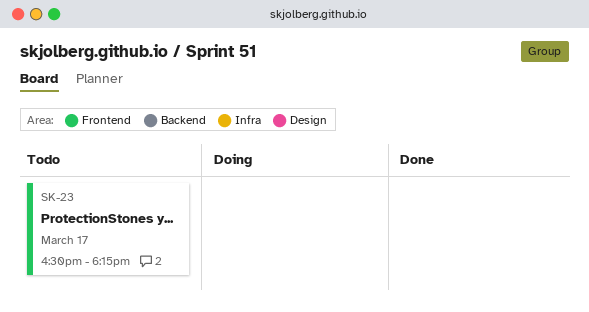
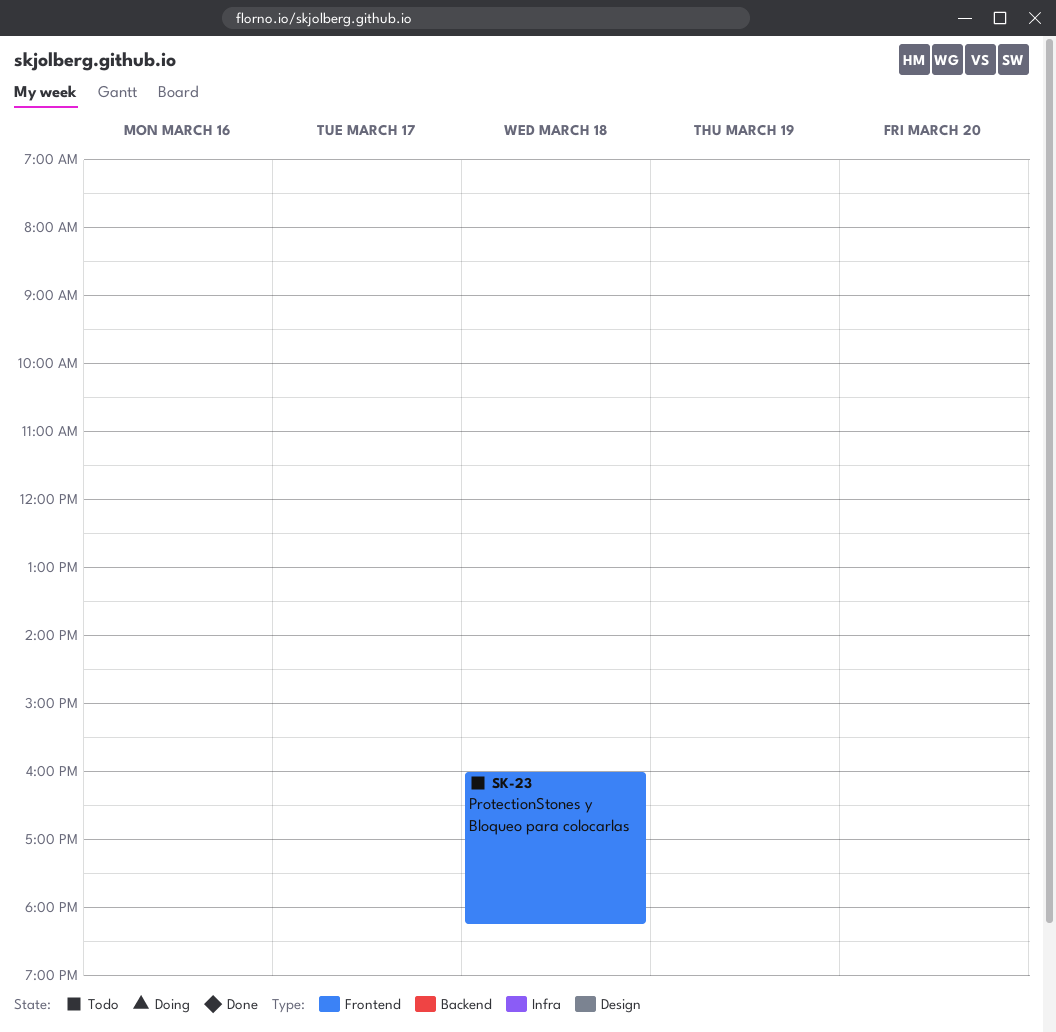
SK-23, day: Mar 17 -> Mar 18
SK-23, begins: 16:30 -> 16:00

